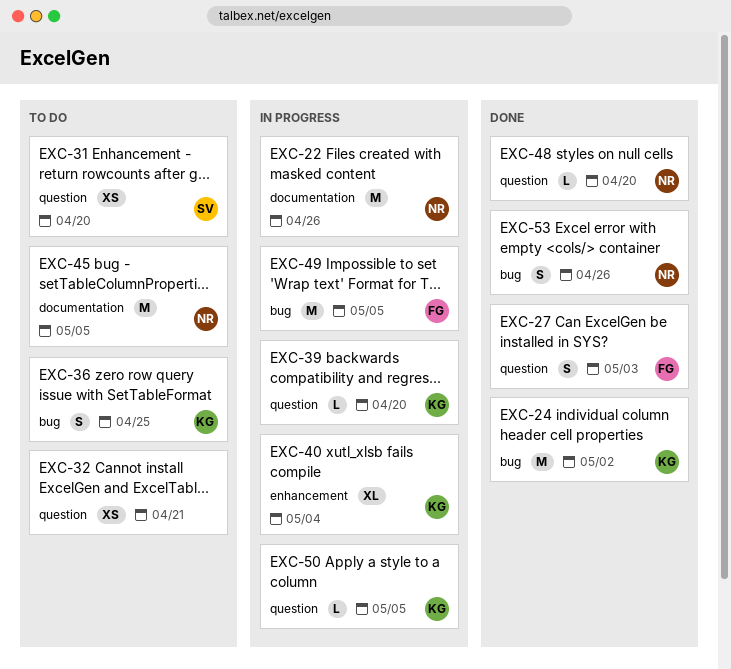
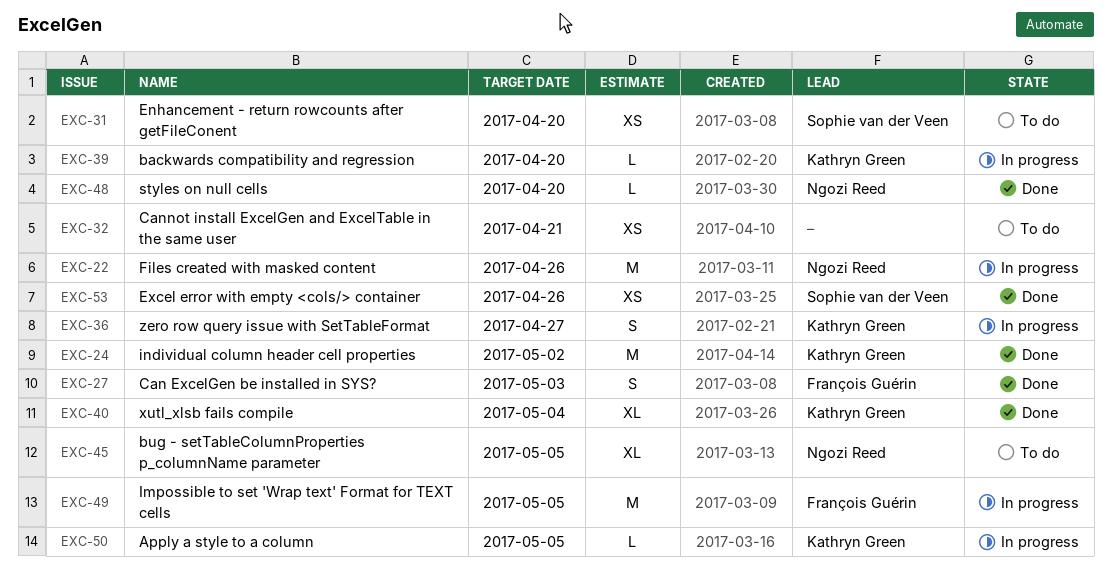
EXC-36, status: To do -> In progress
EXC-36, due: Apr 25 -> Apr 27
EXC-40, status: In progress -> Done
EXC-45, estimate: M -> XL
EXC-53, owner: Ngozi Reed -> Sophie van der Veen
EXC-53, estimate: S -> XS

